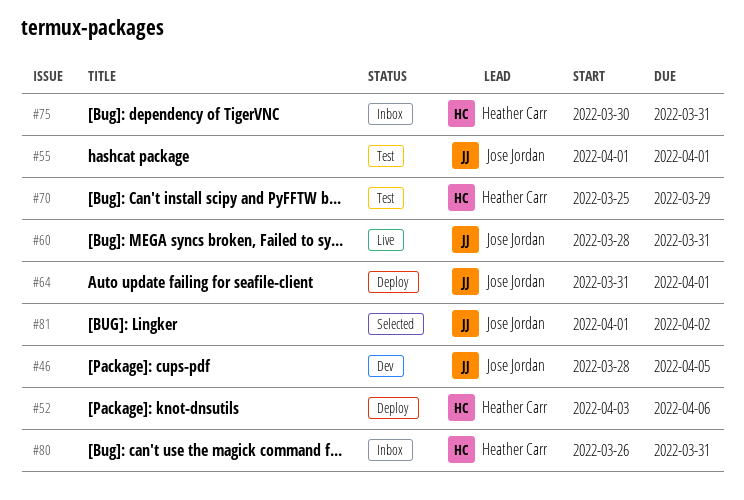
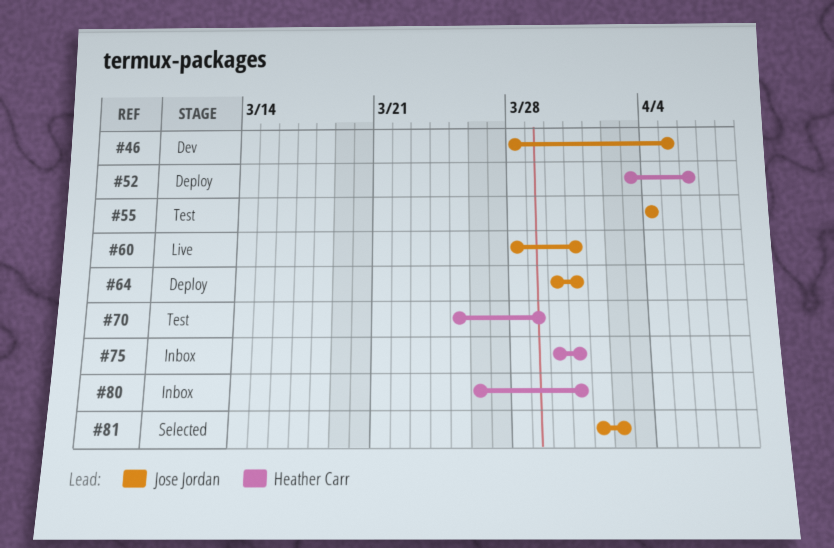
#55, start: Apr 1 -> Apr 4
#55, due: Apr 1 -> Apr 4
#64, start: Mar 31 -> Mar 30
#64, due: Apr 1 -> Mar 31

